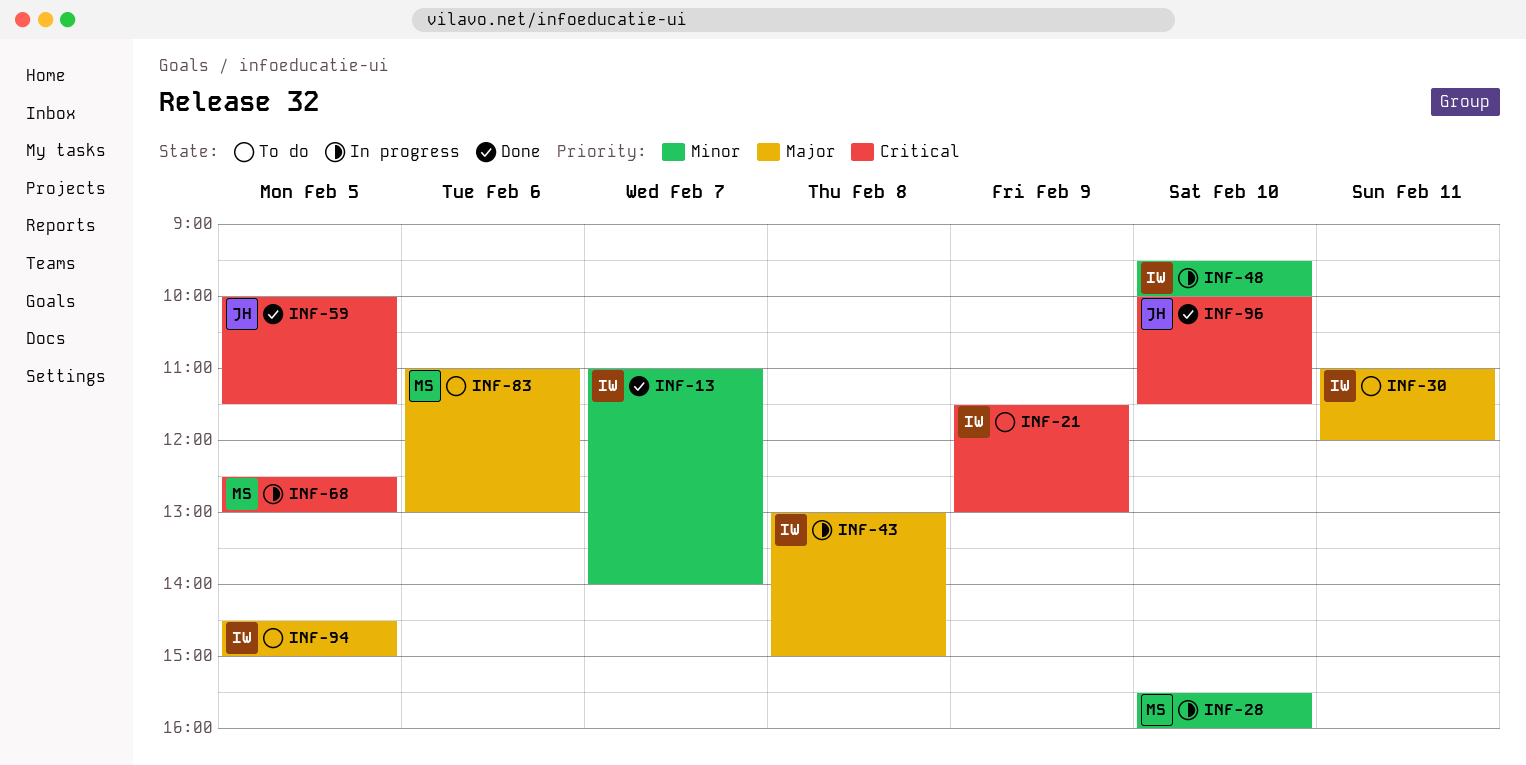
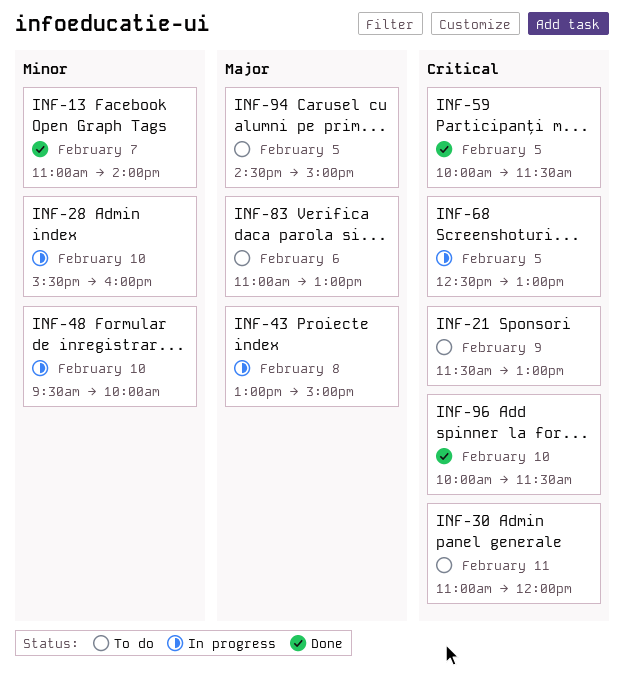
INF-30, priority: Major -> Critical

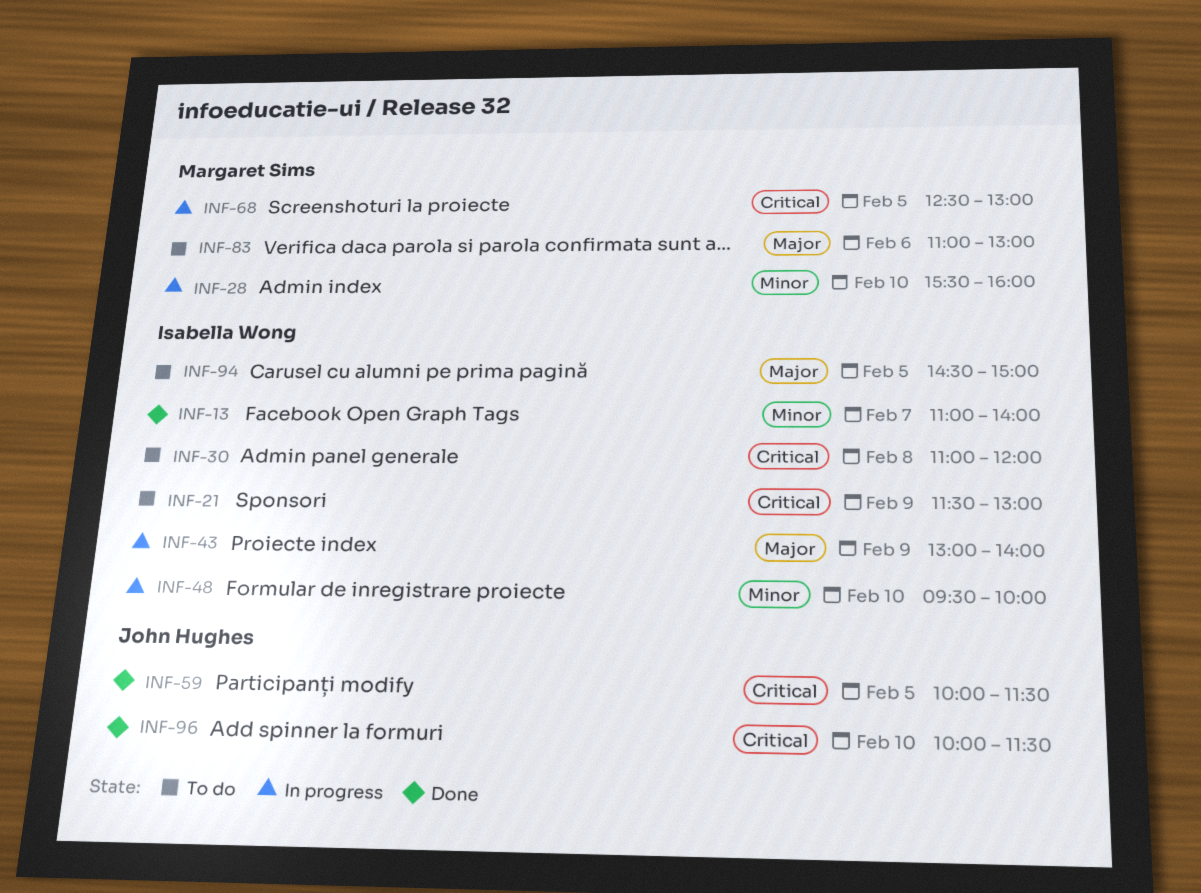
INF-30, day: Feb 11 -> Feb 8
INF-43, day: Feb 8 -> Feb 9
INF-43, ends: 15:00 -> 14:00

